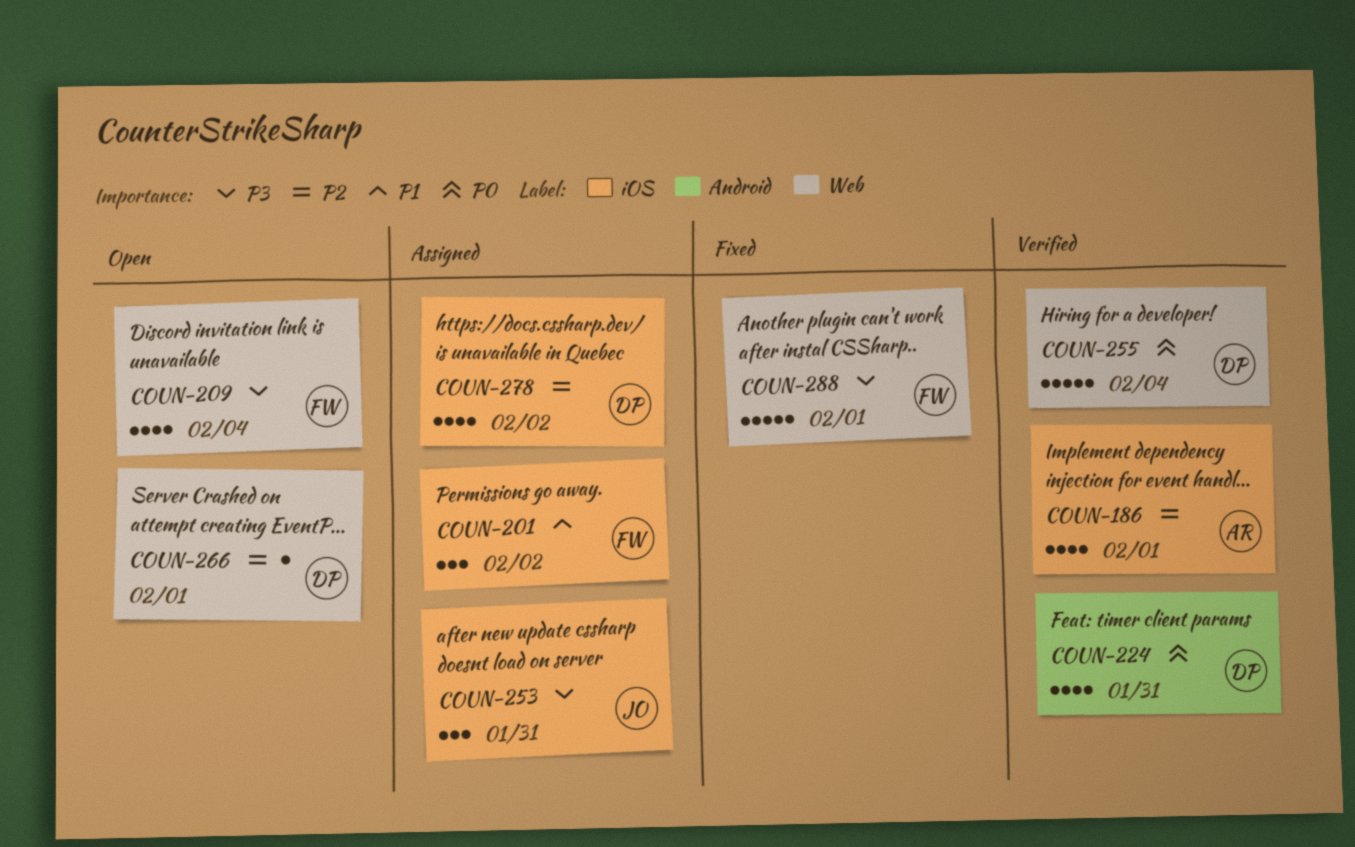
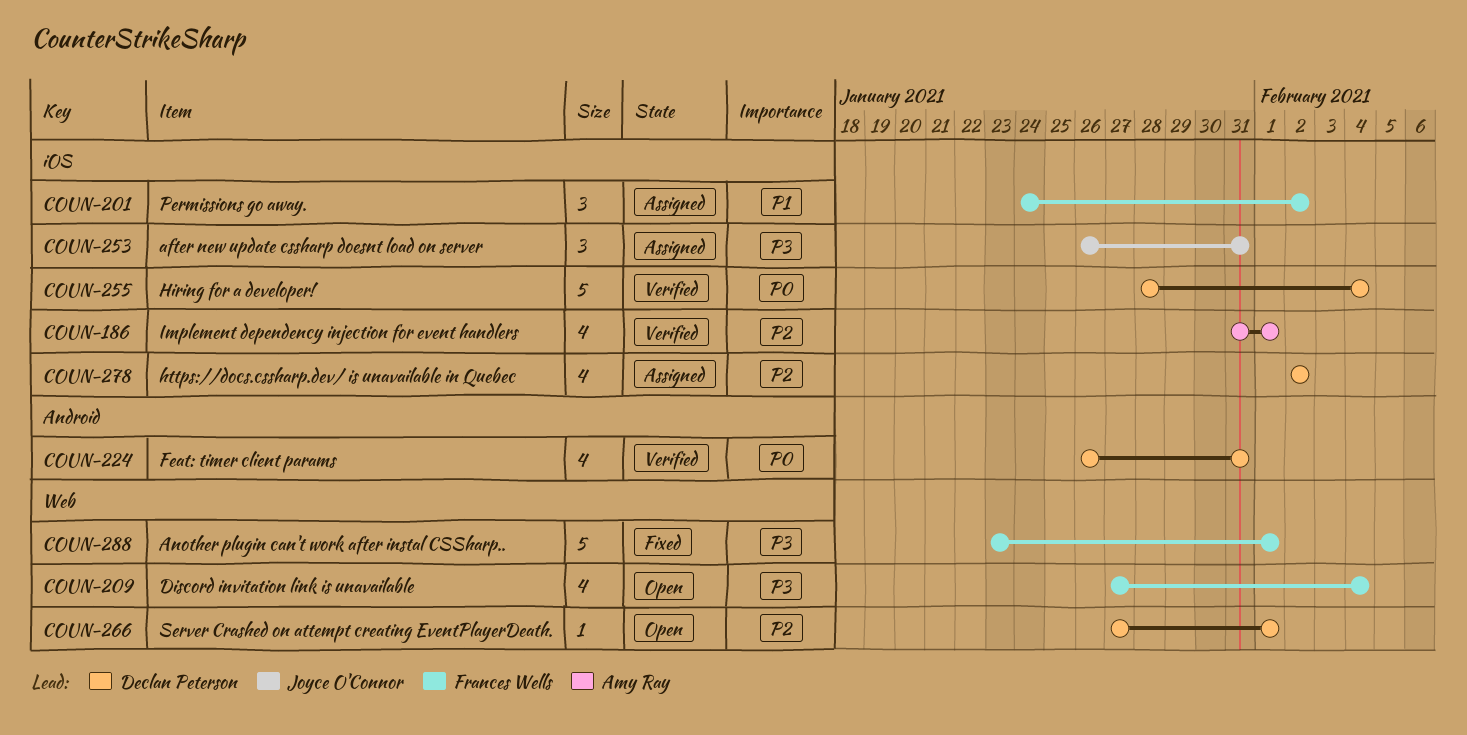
COUN-255, label: Web -> iOS

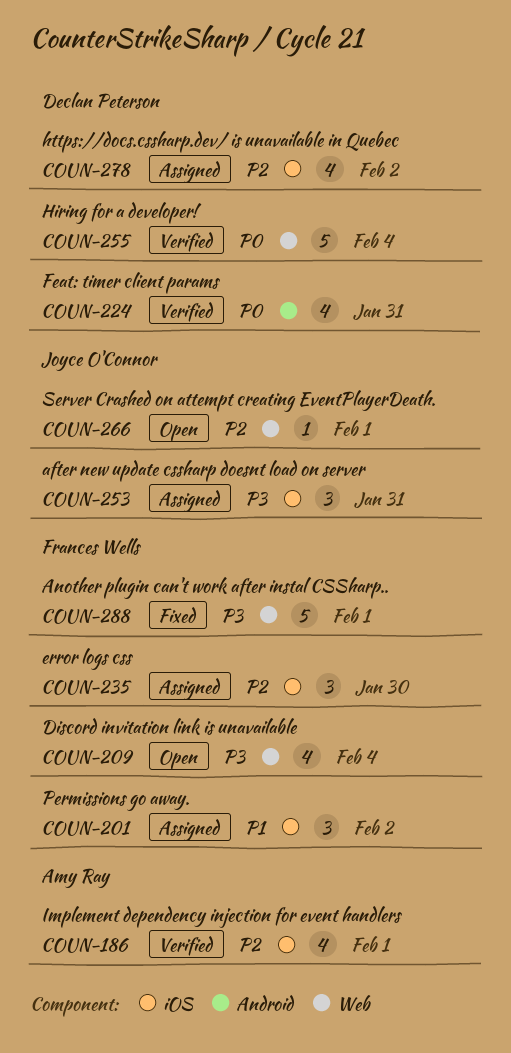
COUN-235: none -> present
COUN-255, label: iOS -> Web
COUN-266, owner: Declan Peterson -> Joyce O'Connor

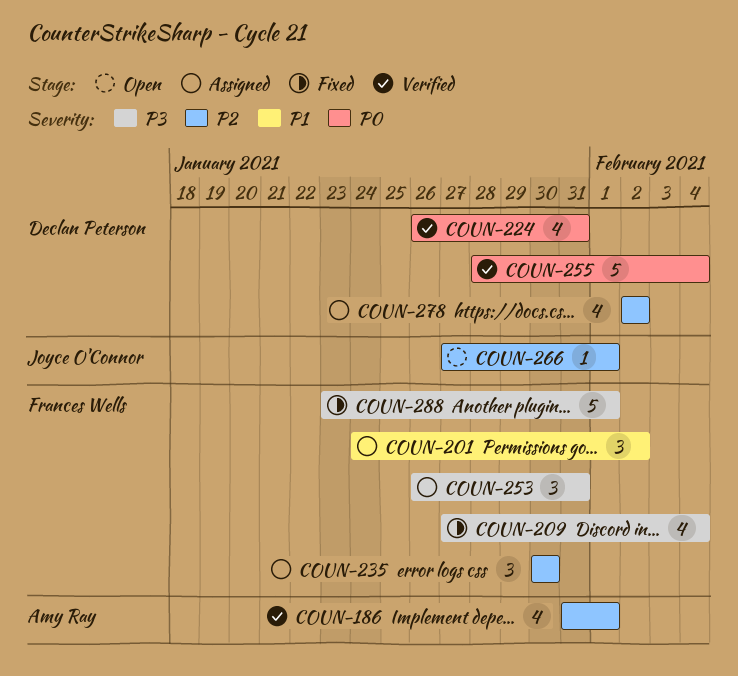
COUN-209, status: Open -> Fixed
COUN-253, owner: Joyce O'Connor -> Frances Wells

